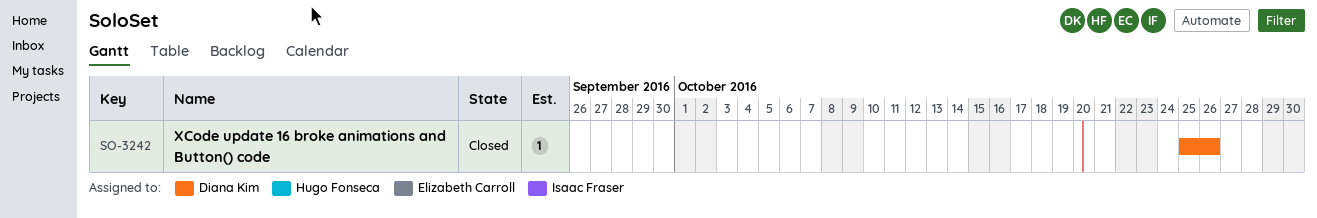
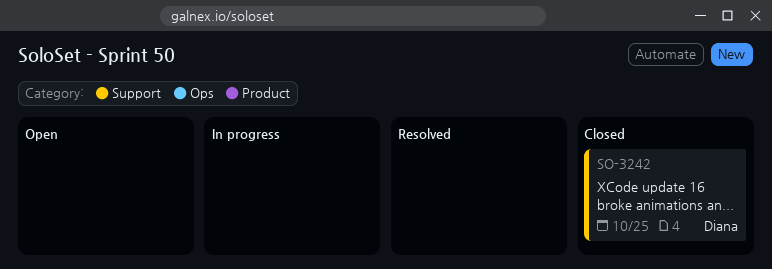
SO-3242, due: Oct 26 -> Oct 25

